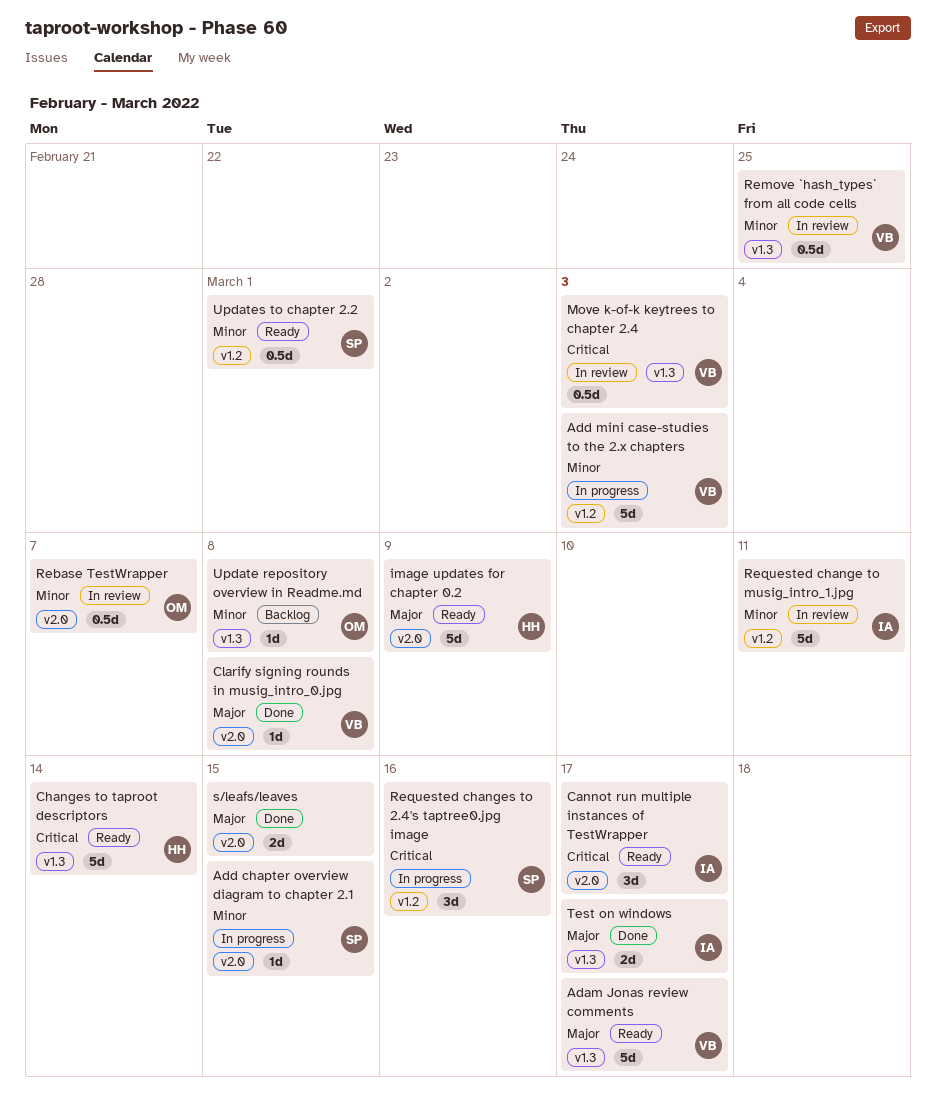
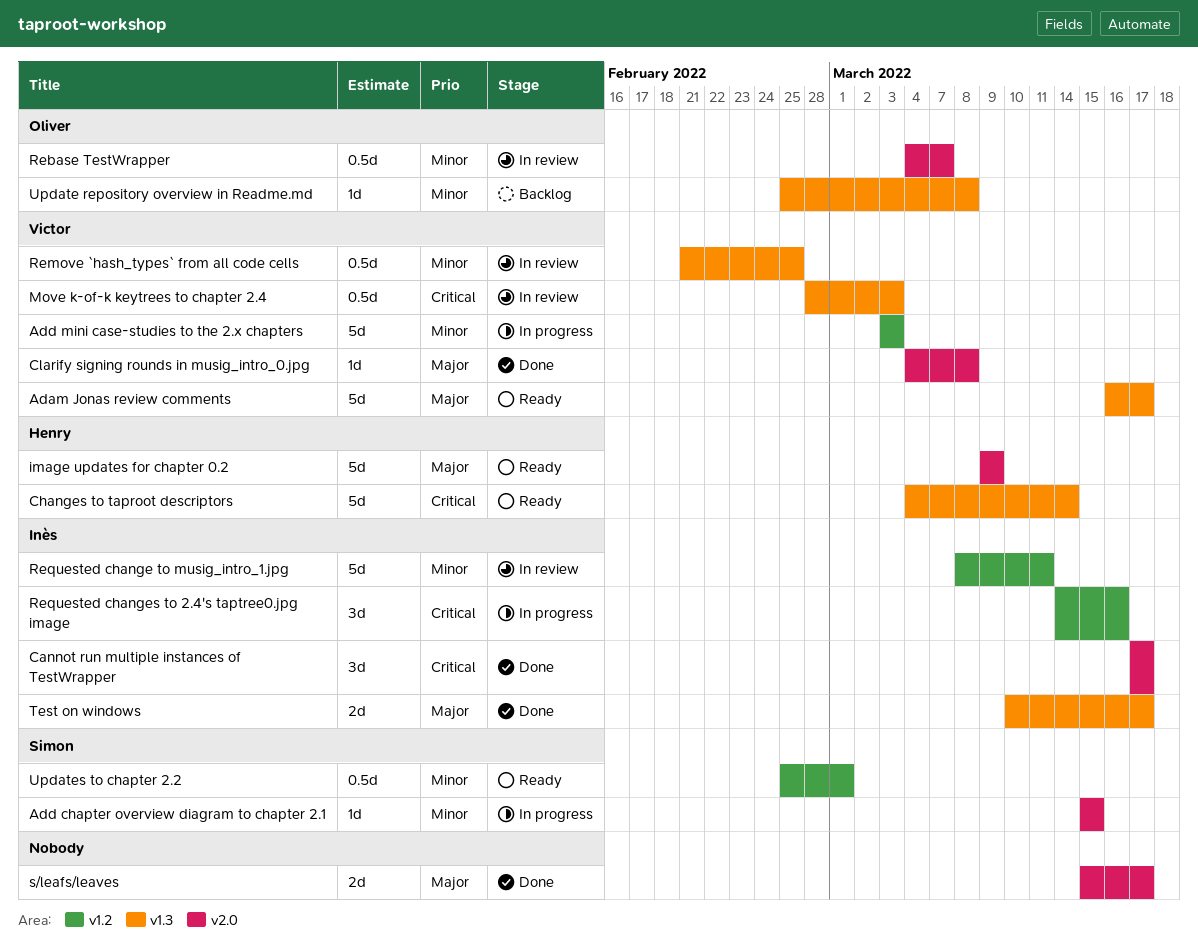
Cannot run multiple instances of TestWrapper, status: Ready -> Done
Requested changes to 2.4's taptree0.jpg image, owner: Simon -> Inès
s/leafs/leaves, due: Mar 15 -> Mar 17

